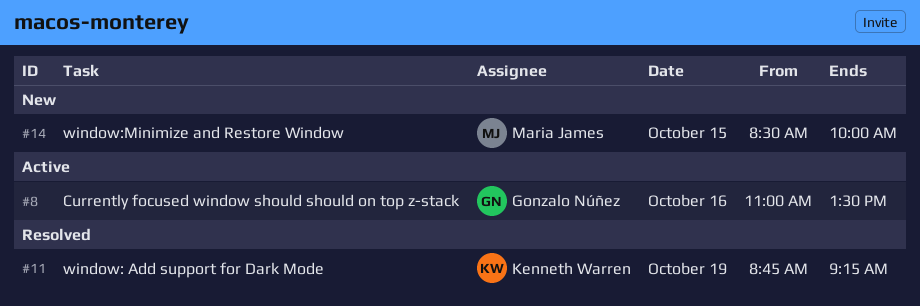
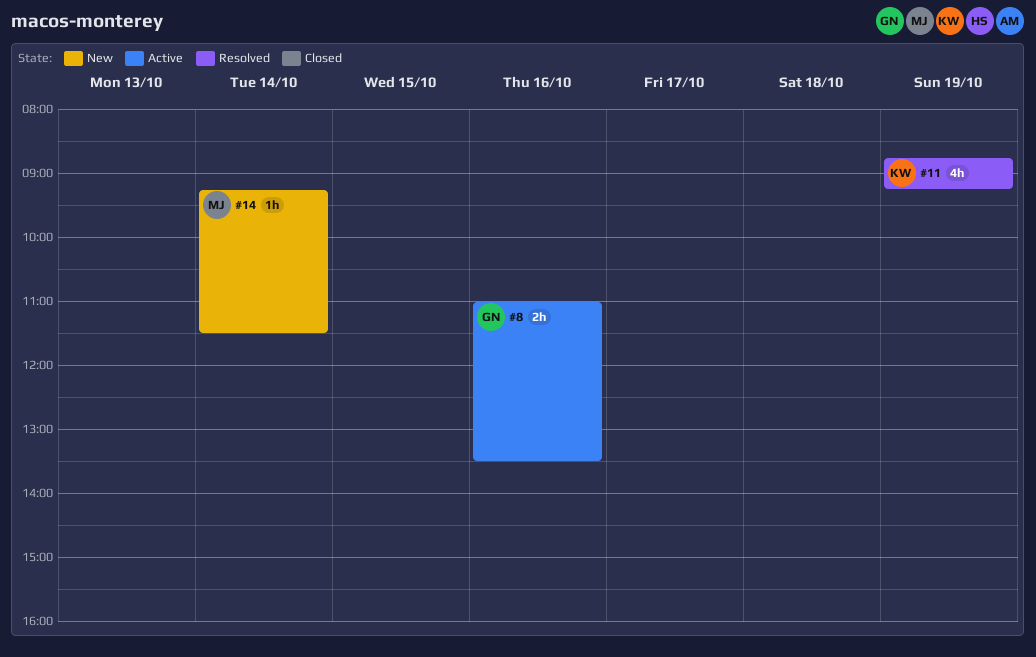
#14, day: Oct 15 -> Oct 14
#14, begins: 08:30 -> 09:15
#14, ends: 10:00 -> 11:30

